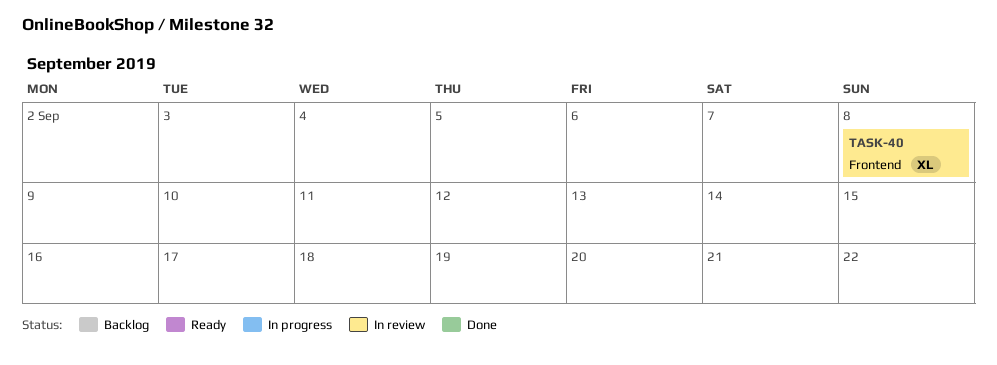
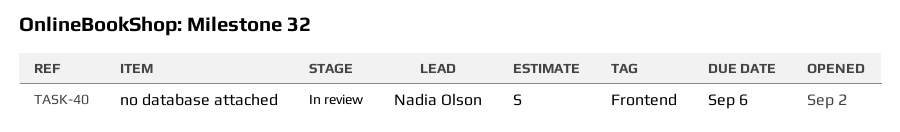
TASK-40, estimate: XL -> S
TASK-40, due: Sep 8 -> Sep 6

